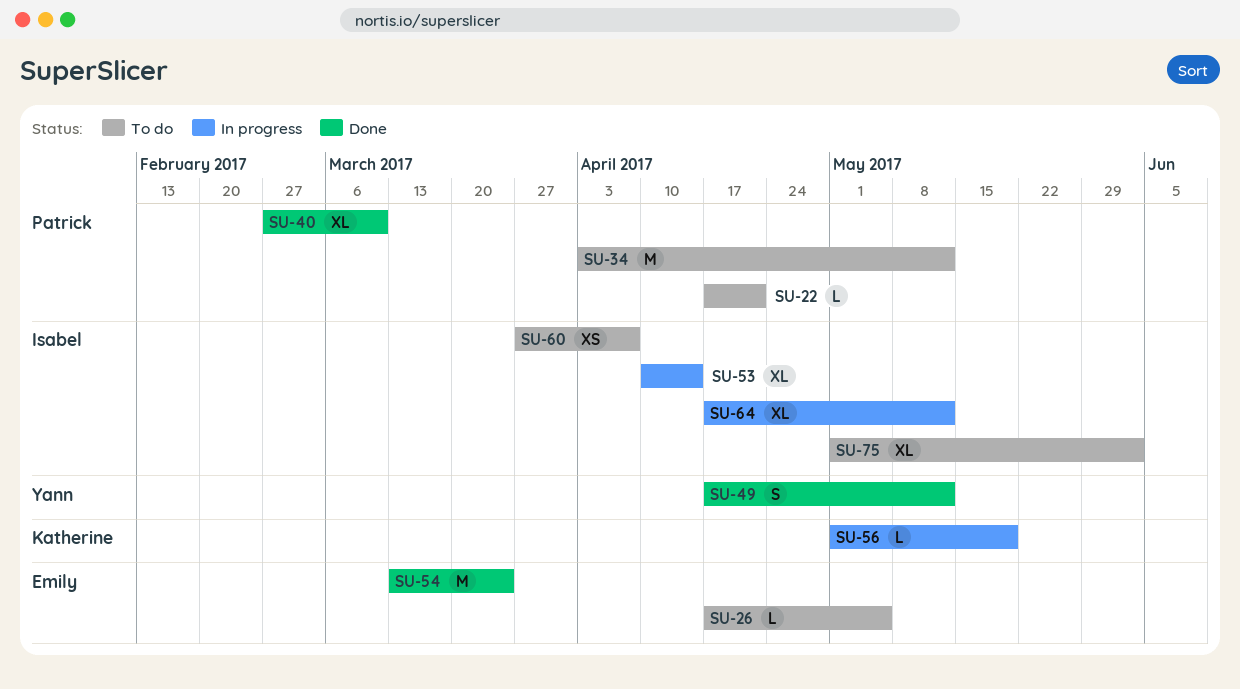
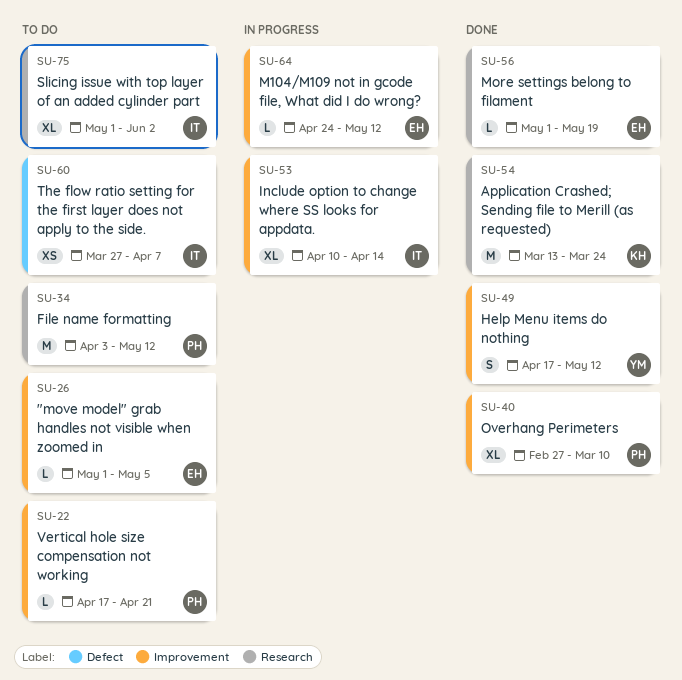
SU-26, start: Apr 17 -> May 1
SU-54, owner: Emily -> Katherine
SU-56, status: In progress -> Done
SU-56, owner: Katherine -> Emily
SU-64, owner: Isabel -> Emily
SU-64, estimate: XL -> L
SU-64, start: Apr 17 -> Apr 24

